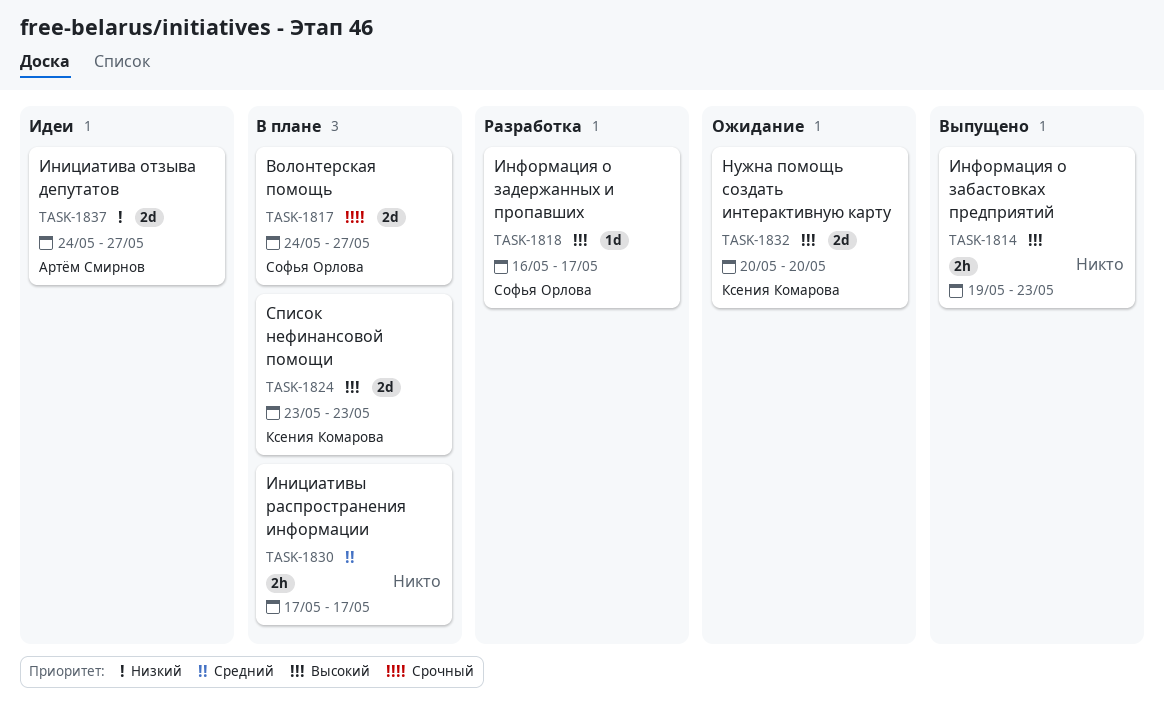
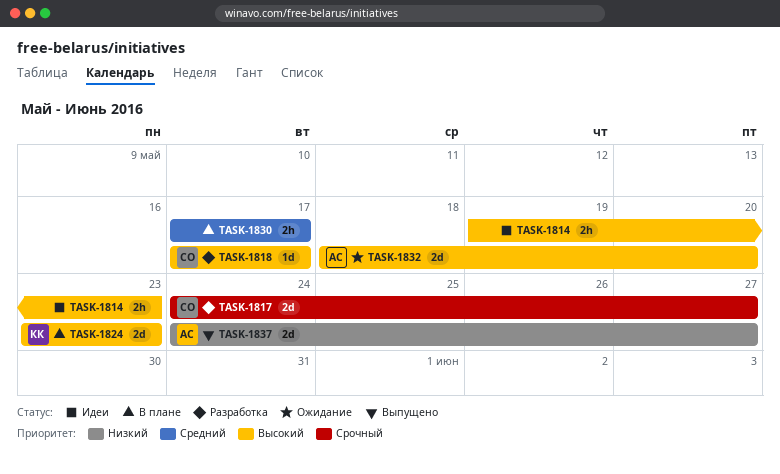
TASK-1814, status: Выпущено -> Идеи
TASK-1817, status: В плане -> Разработка
TASK-1818, start: May 16 -> May 17
TASK-1832, owner: Ксения Комарова -> Артём Смирнов
TASK-1832, start: May 20 -> May 18
TASK-1837, status: Идеи -> Выпущено

